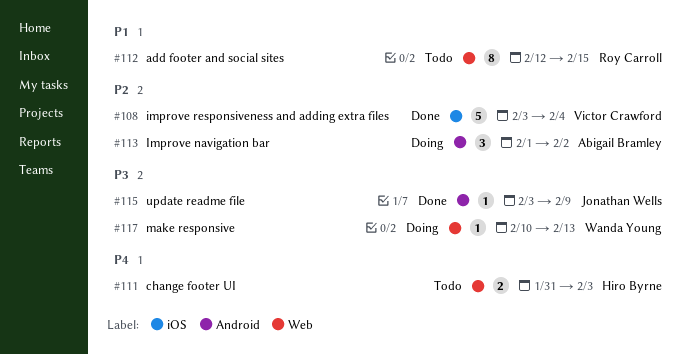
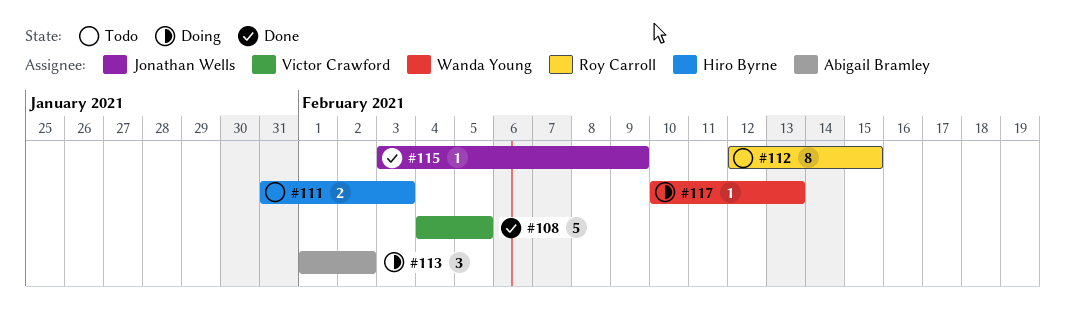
#108, start: Feb 3 -> Feb 4
#108, due: Feb 4 -> Feb 5

